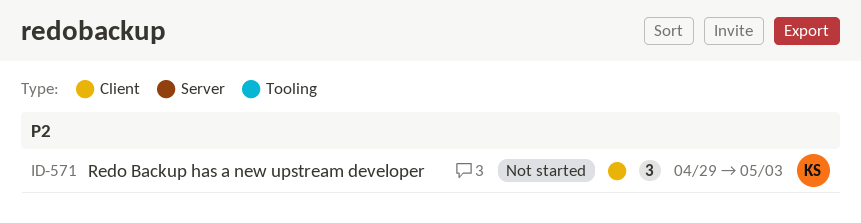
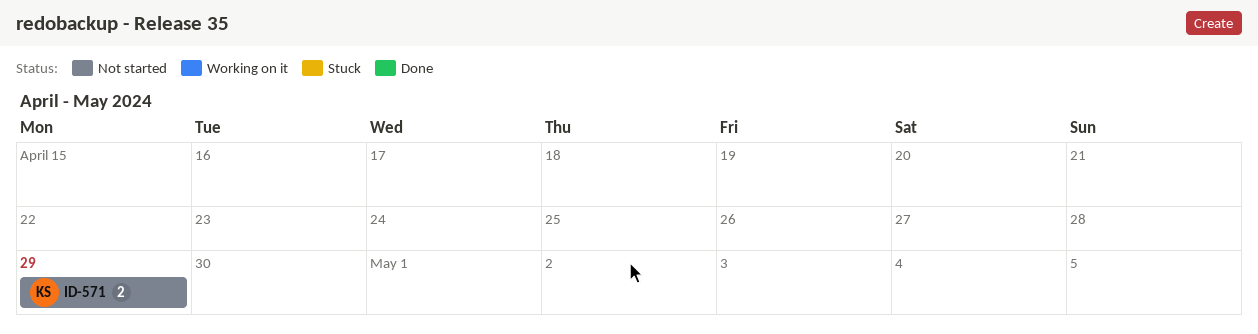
ID-571, estimate: 3 -> 2
ID-571, due: May 3 -> Apr 29

